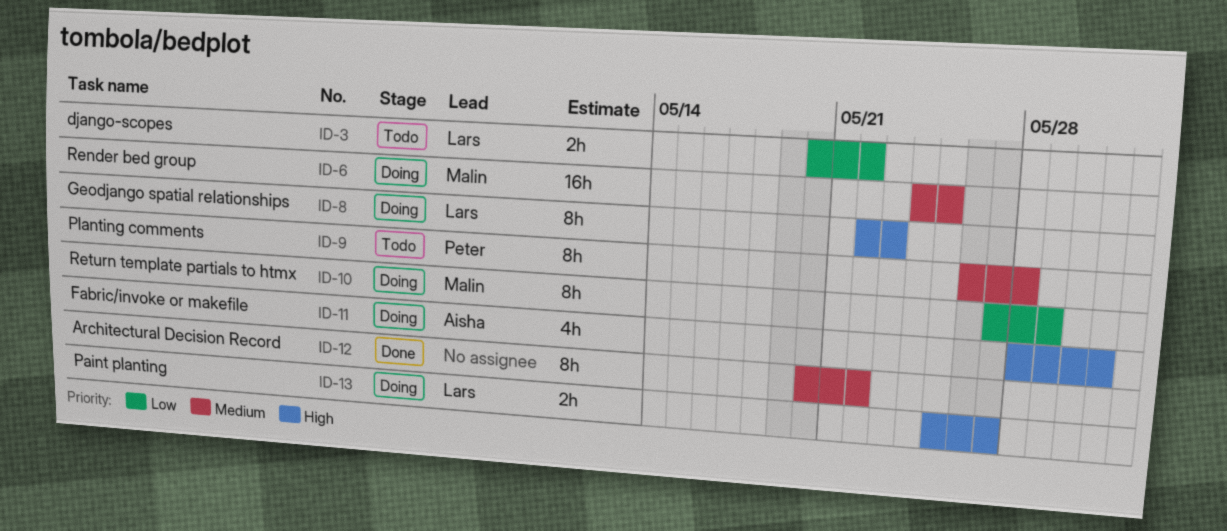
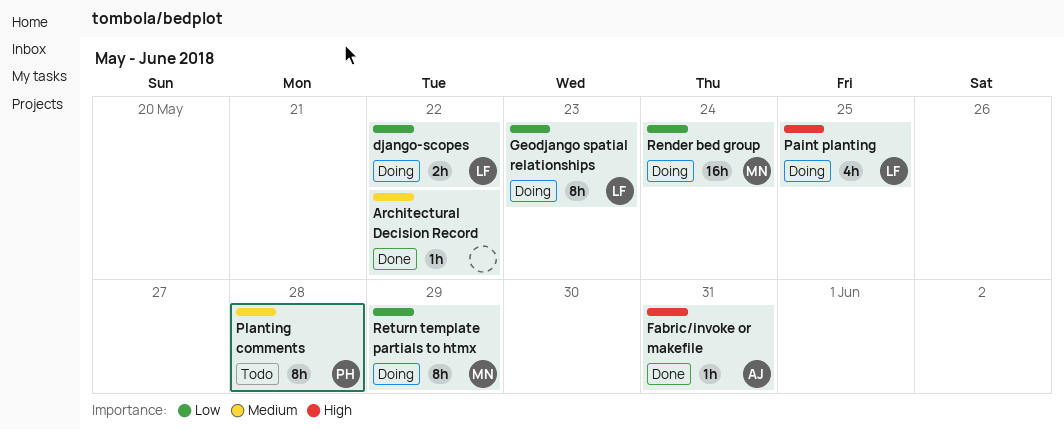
Architectural Decision Record, estimate: 8h -> 1h
django-scopes, status: Todo -> Doing
Fabric/invoke or makefile, status: Doing -> Done
Fabric/invoke or makefile, estimate: 4h -> 1h
Geodjango spatial relationships, priority: High -> Low
Paint planting, estimate: 2h -> 4h
Paint planting, due: May 27 -> May 25
Render bed group, priority: Medium -> Low
Render bed group, due: May 25 -> May 24

